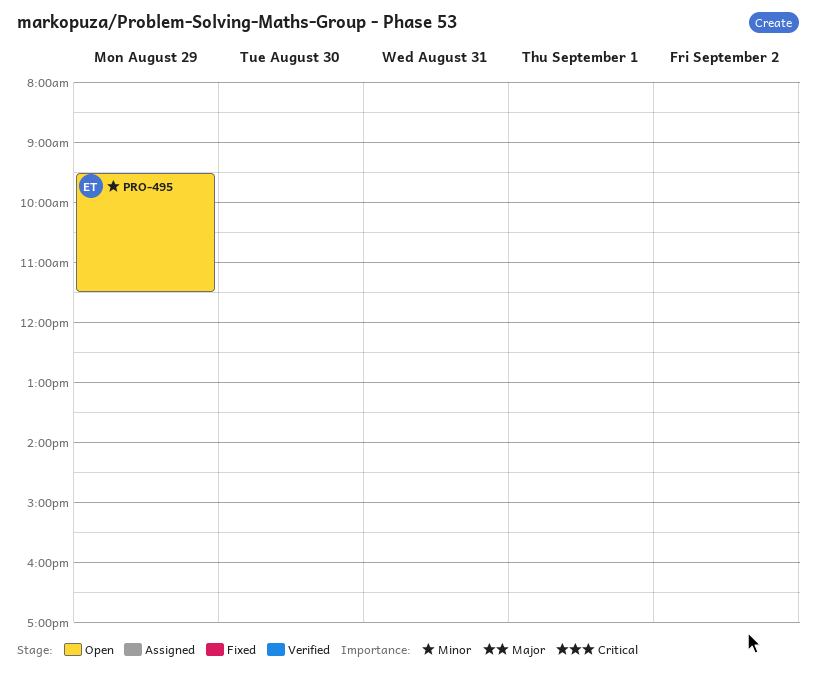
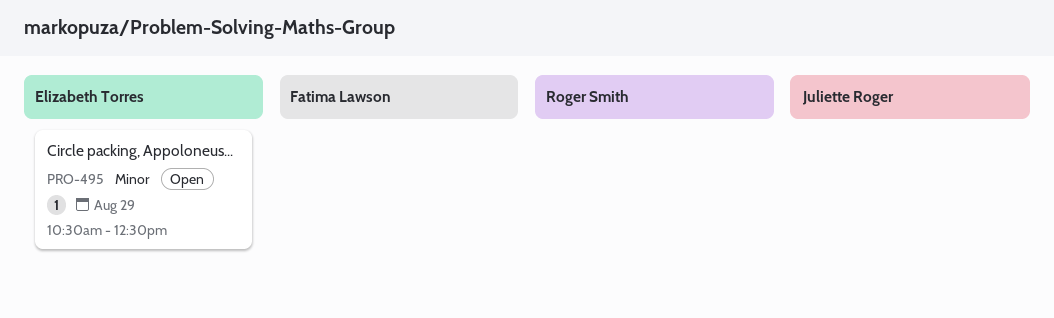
PRO-495, begins: 09:30 -> 10:30
PRO-495, ends: 11:30 -> 12:30

